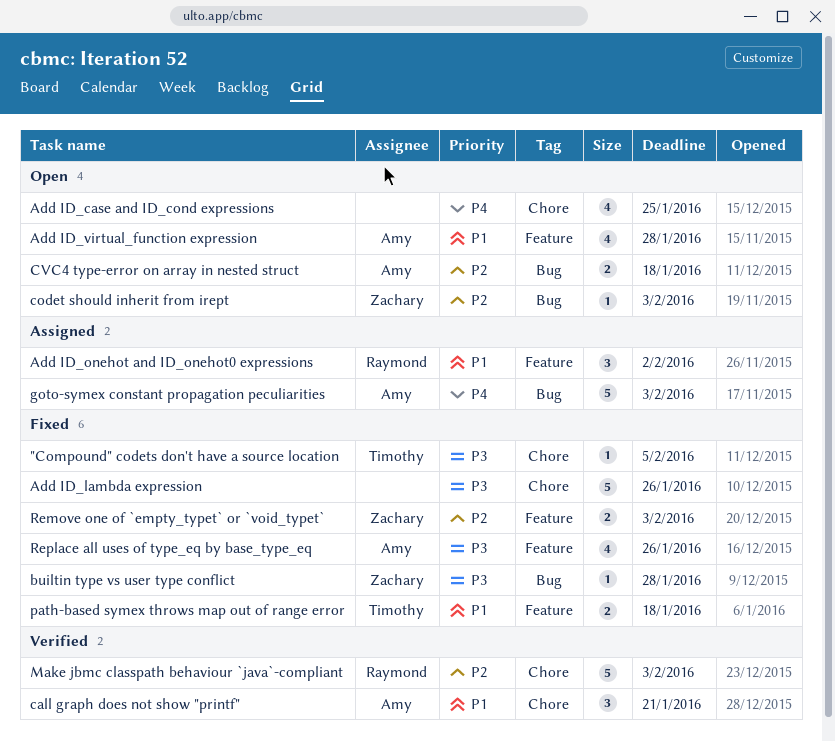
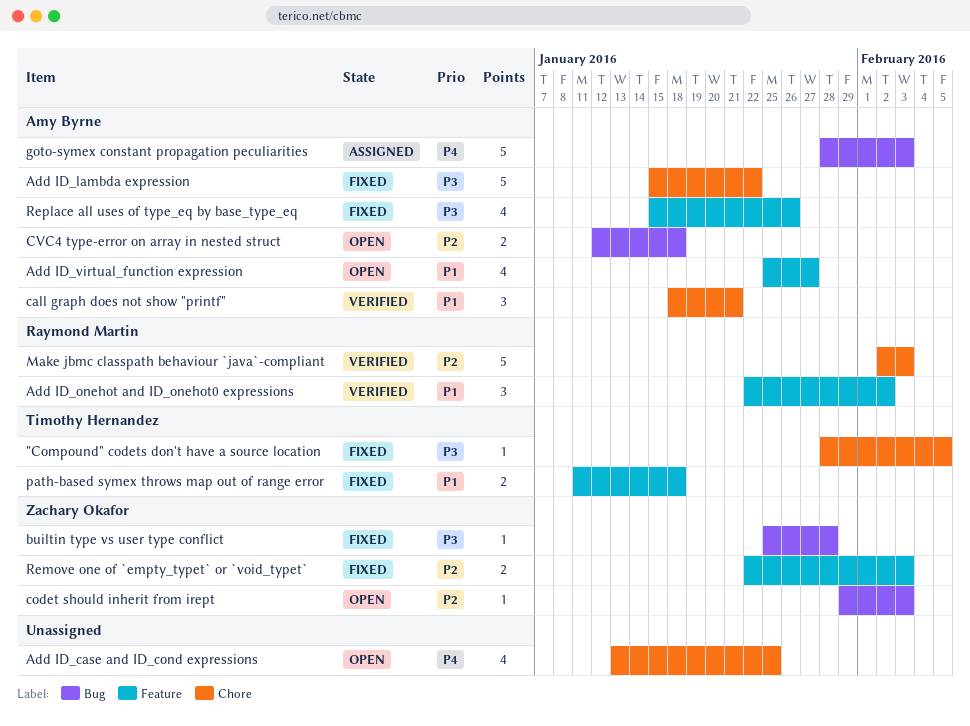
Add ID_lambda expression, owner: none -> Amy Byrne
Add ID_lambda expression, due: Jan 26 -> Jan 22
Add ID_onehot and ID_onehot0 expressions, status: Assigned -> Verified
Add ID_virtual_function expression, due: Jan 28 -> Jan 27

